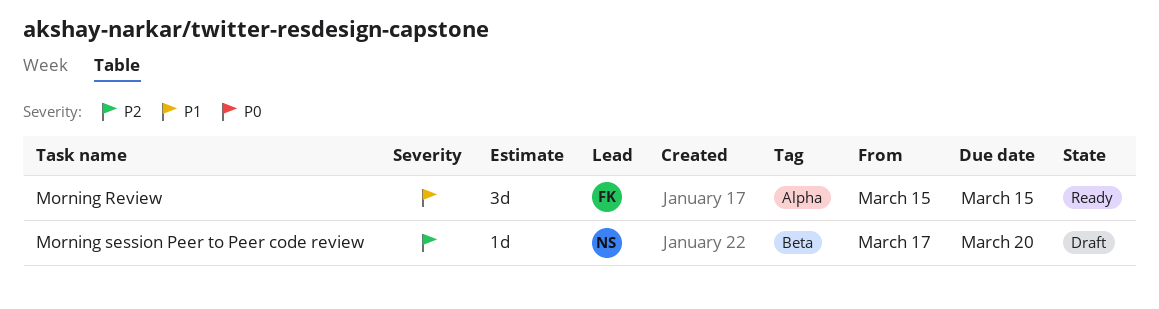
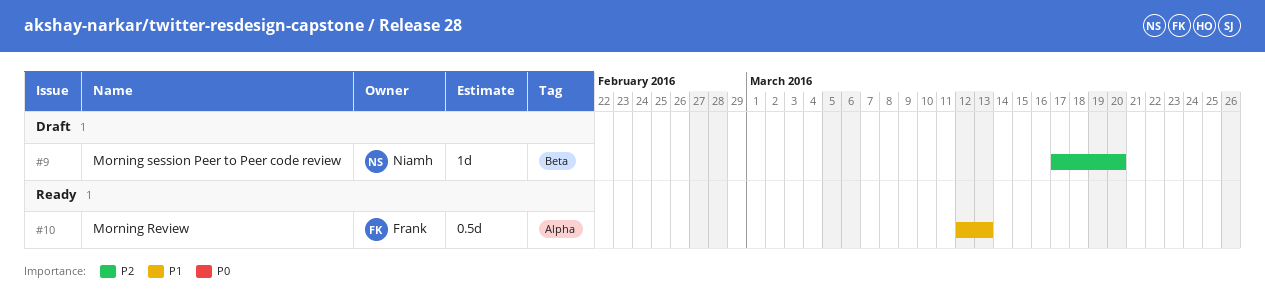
Morning Review, estimate: 3d -> 0.5d
Morning Review, start: Mar 15 -> Mar 12
Morning Review, due: Mar 15 -> Mar 13

